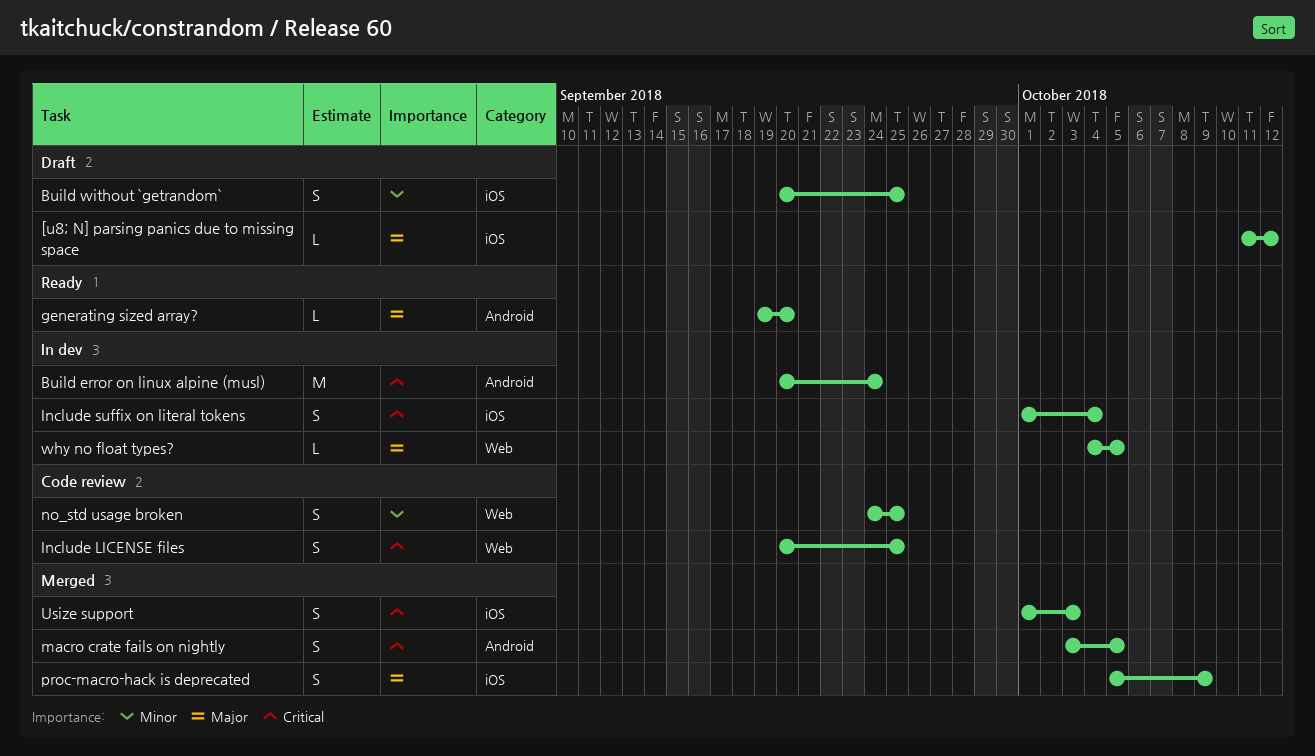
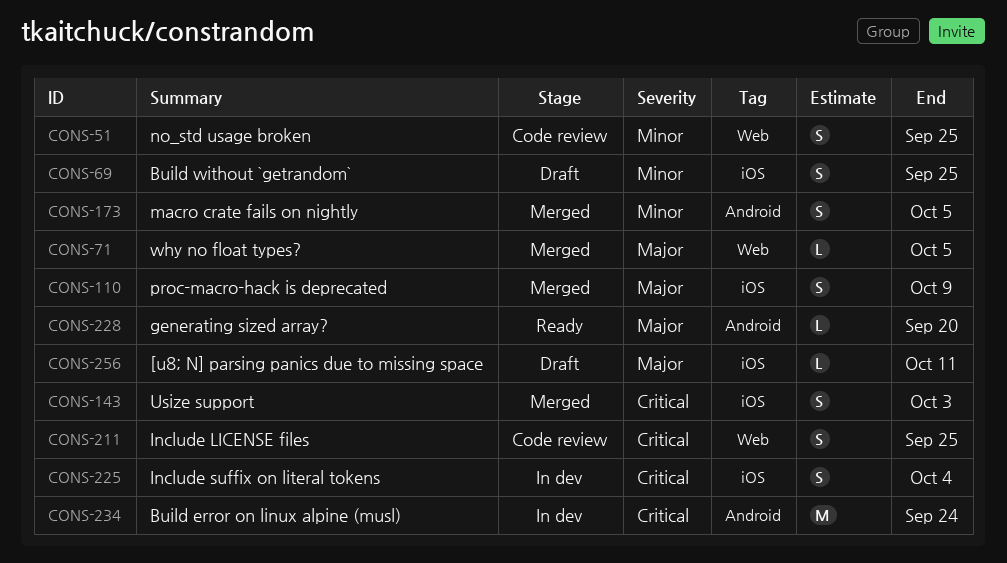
[u8; N] parsing panics due to missing space, due: Oct 12 -> Oct 11
macro crate fails on nightly, priority: Critical -> Minor
why no float types?, status: In dev -> Merged

